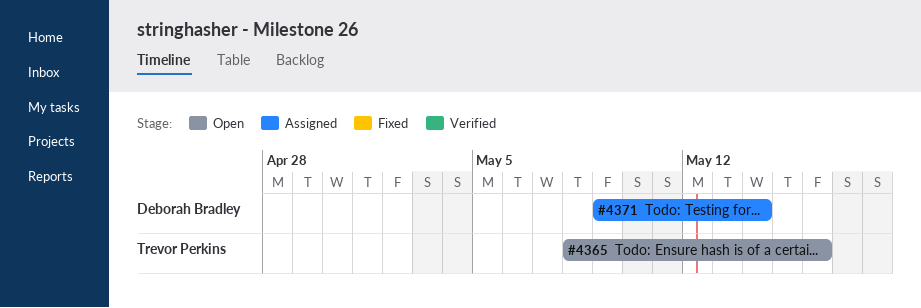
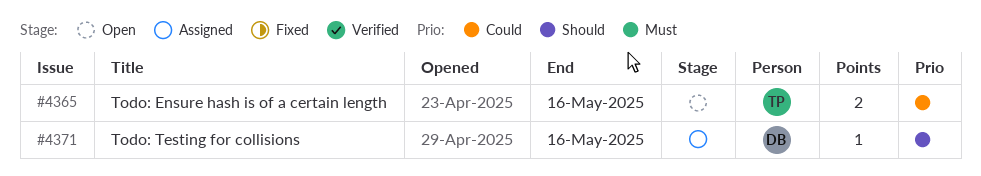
#4371, due: May 14 -> May 16

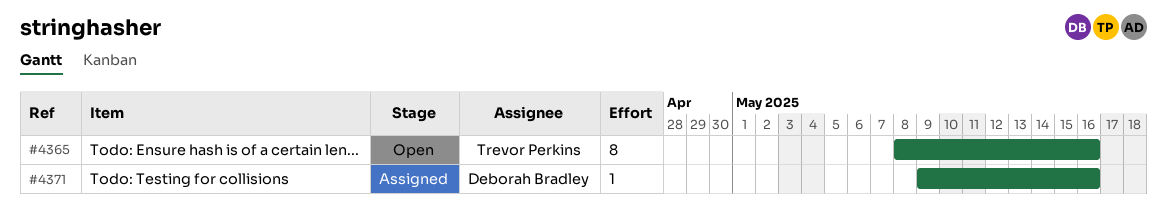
#4365, estimate: 2 -> 8

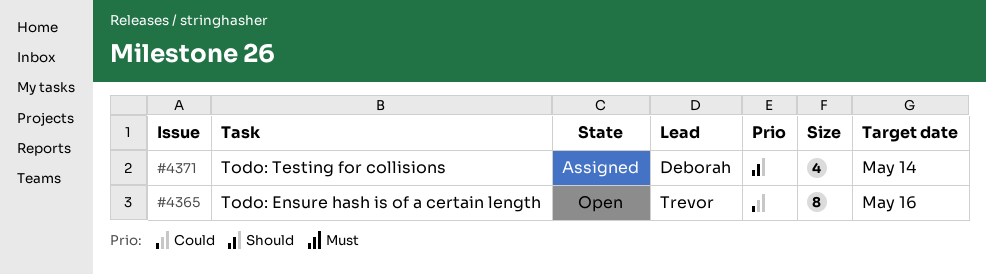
#4371, estimate: 1 -> 4
#4371, due: May 16 -> May 14

